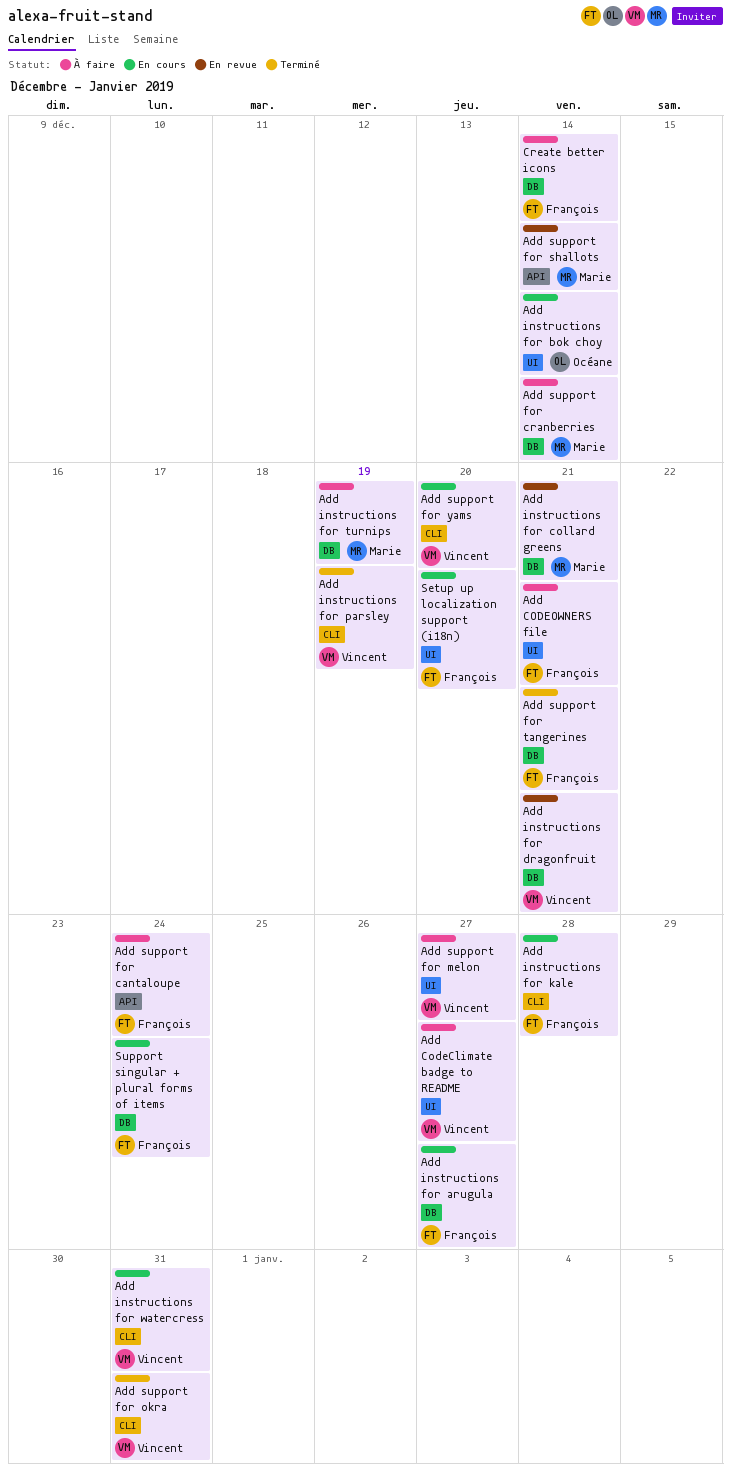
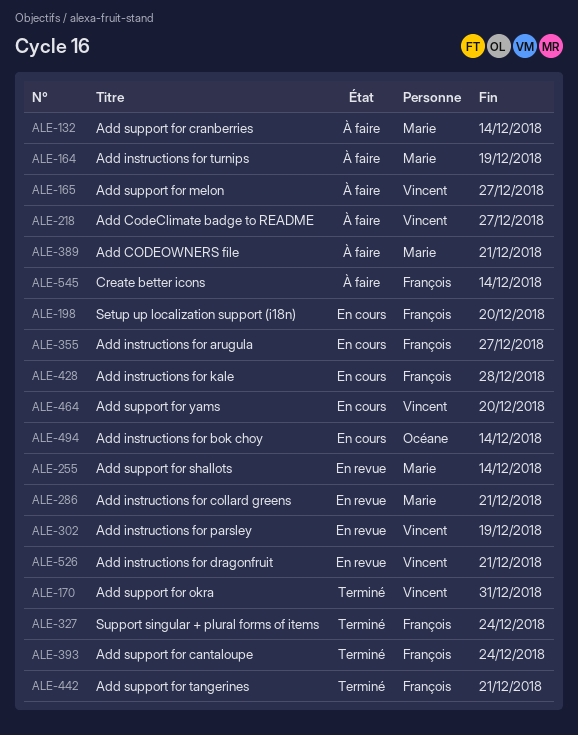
Add CODEOWNERS file, owner: François -> Marie
Add instructions for parsley, status: Terminé -> En revue
Add instructions for watercress: present -> none
Add support for cantaloupe, status: À faire -> Terminé
Support singular + plural forms of items, status: En cours -> Terminé

